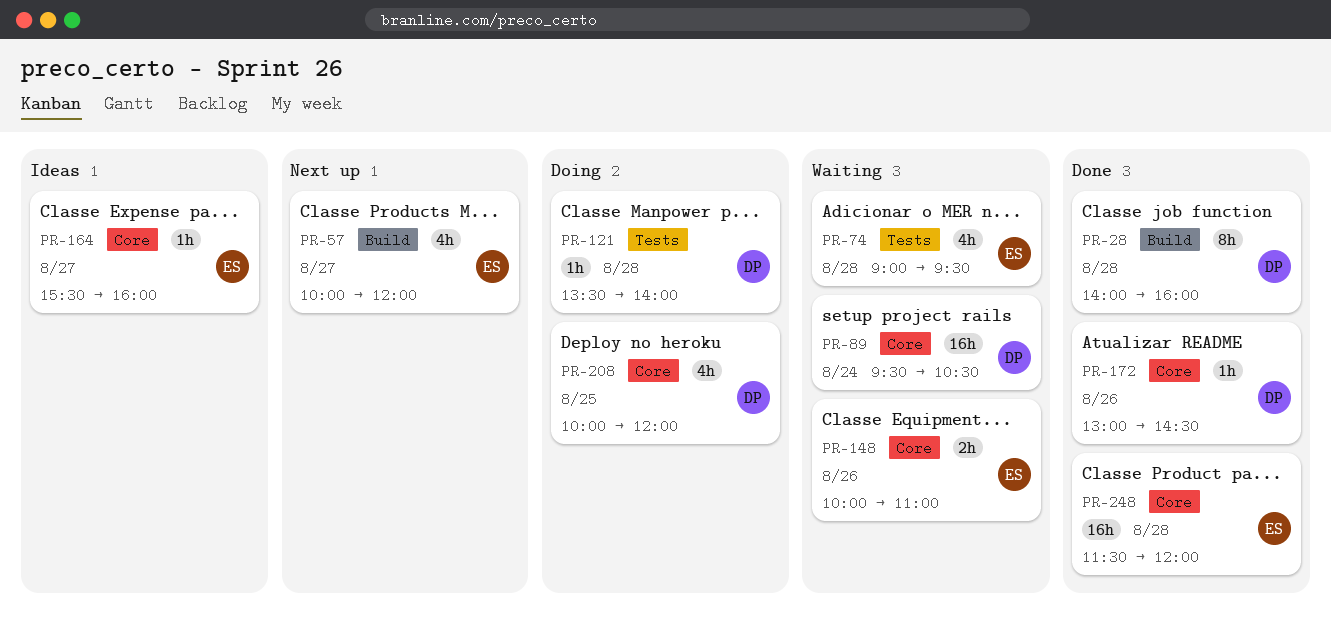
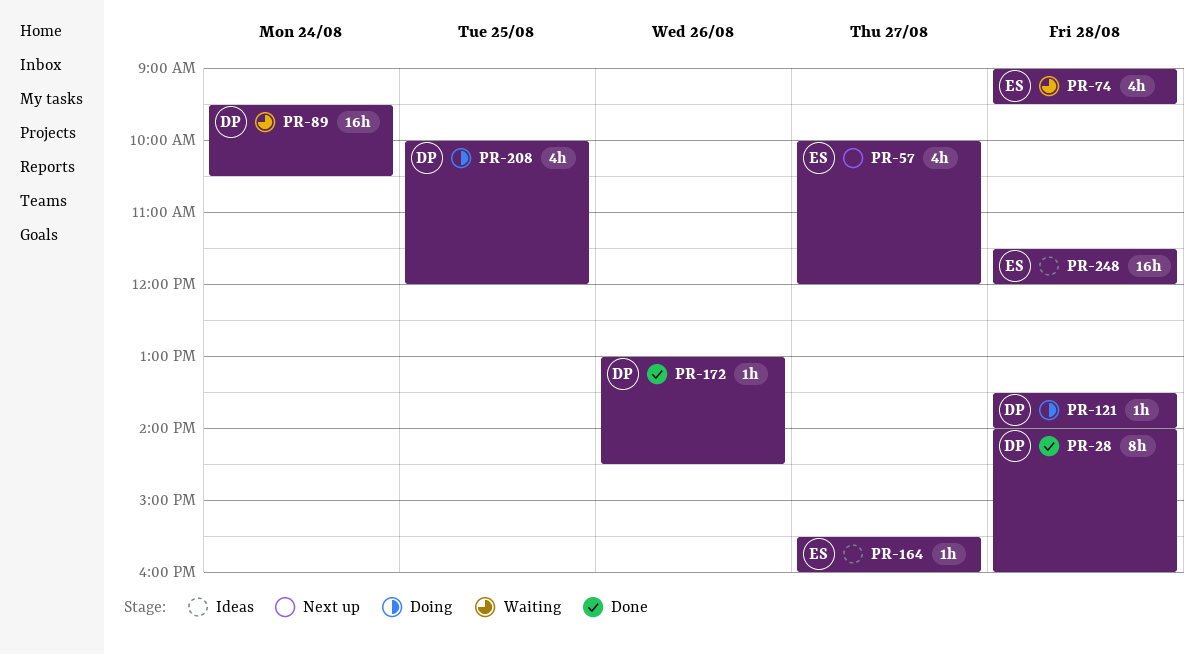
PR-148: present -> none
PR-248, status: Done -> Ideas

